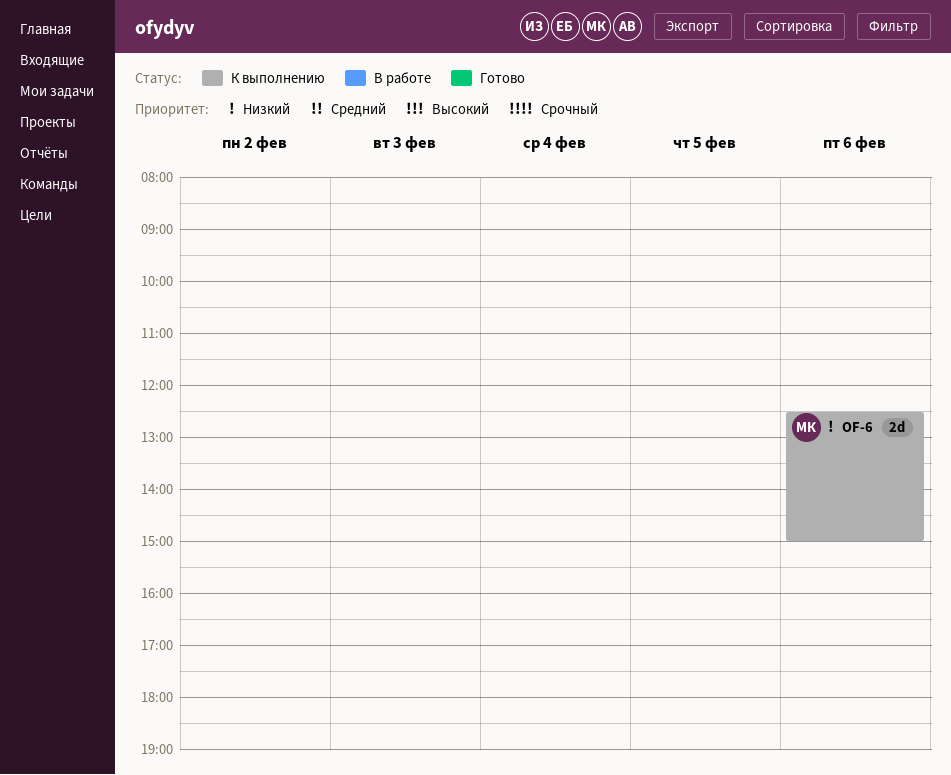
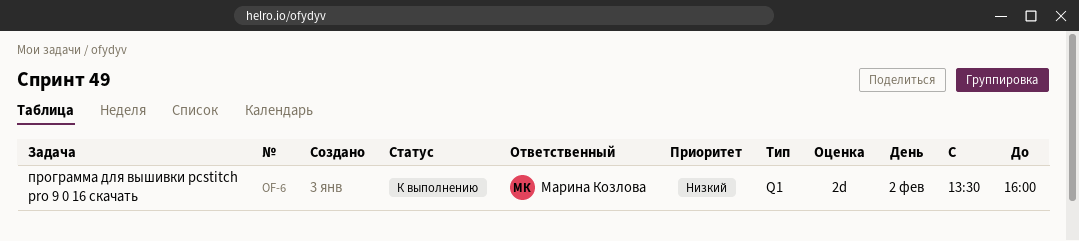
OF-6, day: Feb 6 -> Feb 2
OF-6, begins: 12:30 -> 13:30
OF-6, ends: 15:00 -> 16:00

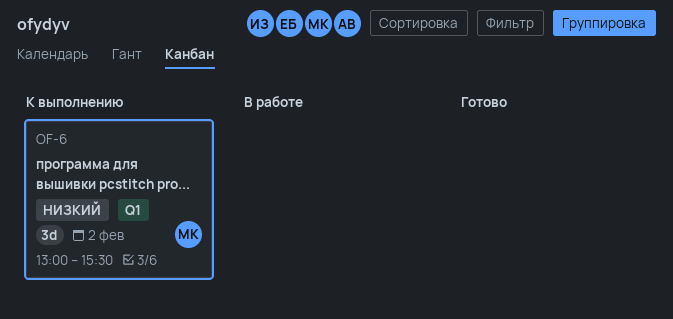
OF-6, estimate: 2d -> 3d
OF-6, begins: 13:30 -> 13:00
OF-6, ends: 16:00 -> 15:30

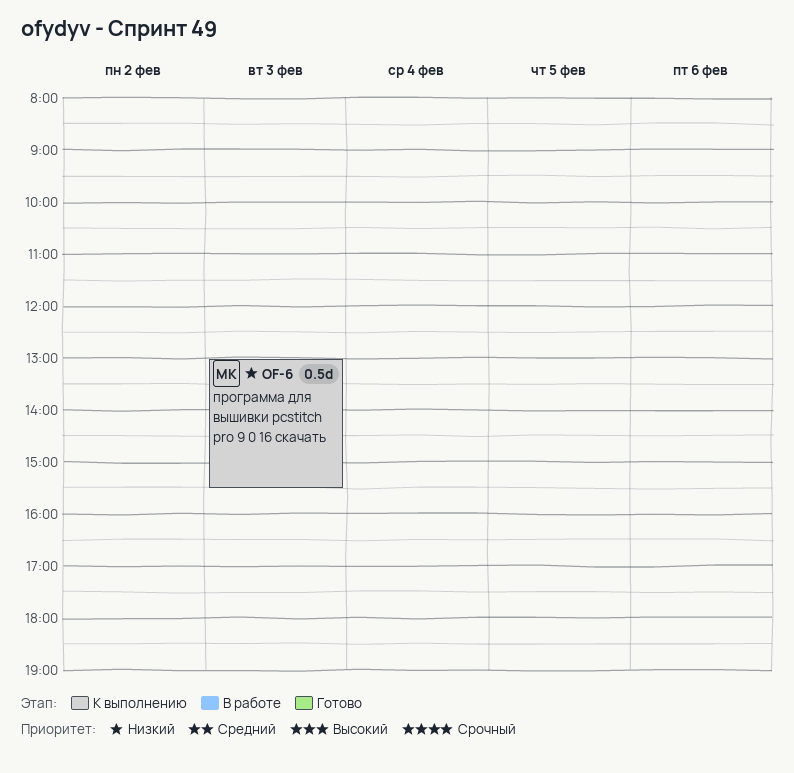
OF-6, estimate: 3d -> 0.5d
OF-6, day: Feb 2 -> Feb 3

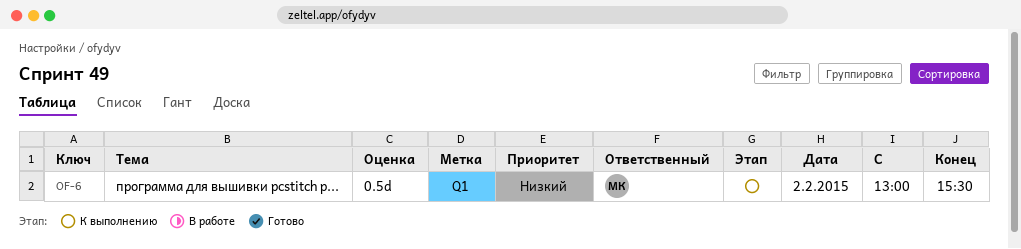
OF-6, day: Feb 3 -> Feb 2

